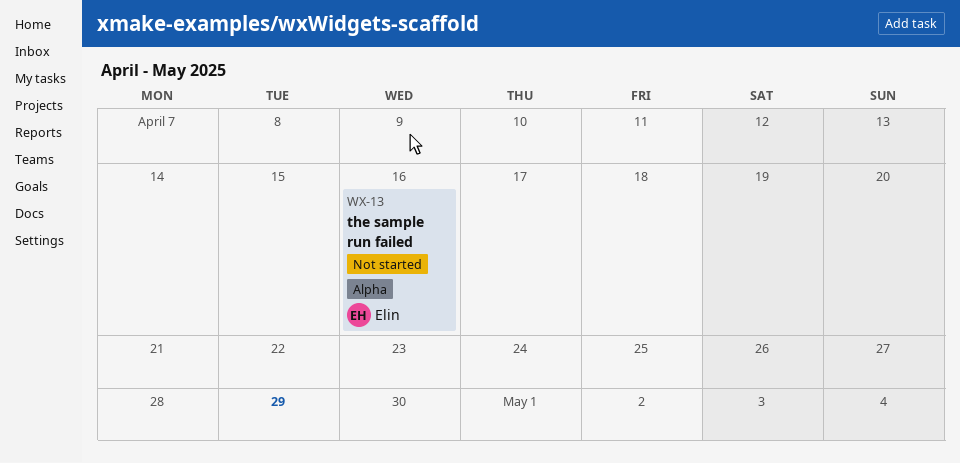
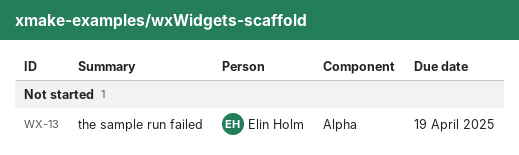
WX-13, due: Apr 16 -> Apr 19

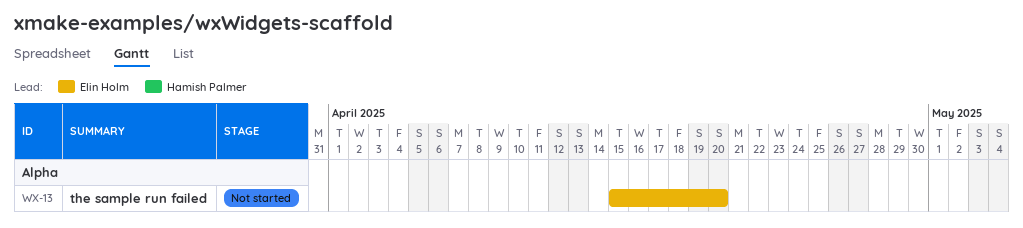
WX-13, due: Apr 19 -> Apr 20

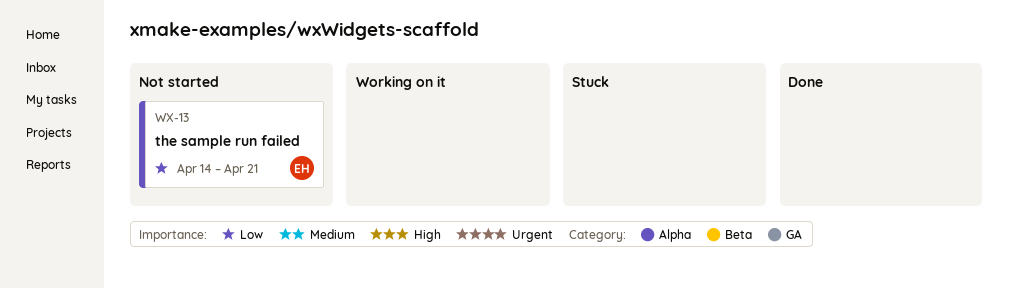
WX-13, start: Apr 15 -> Apr 14
WX-13, due: Apr 20 -> Apr 21

